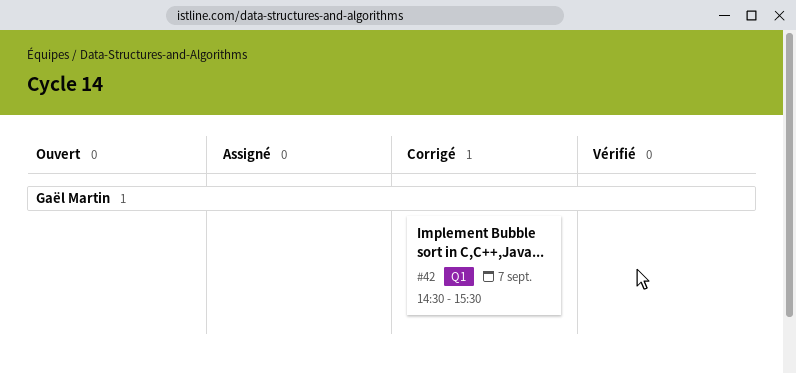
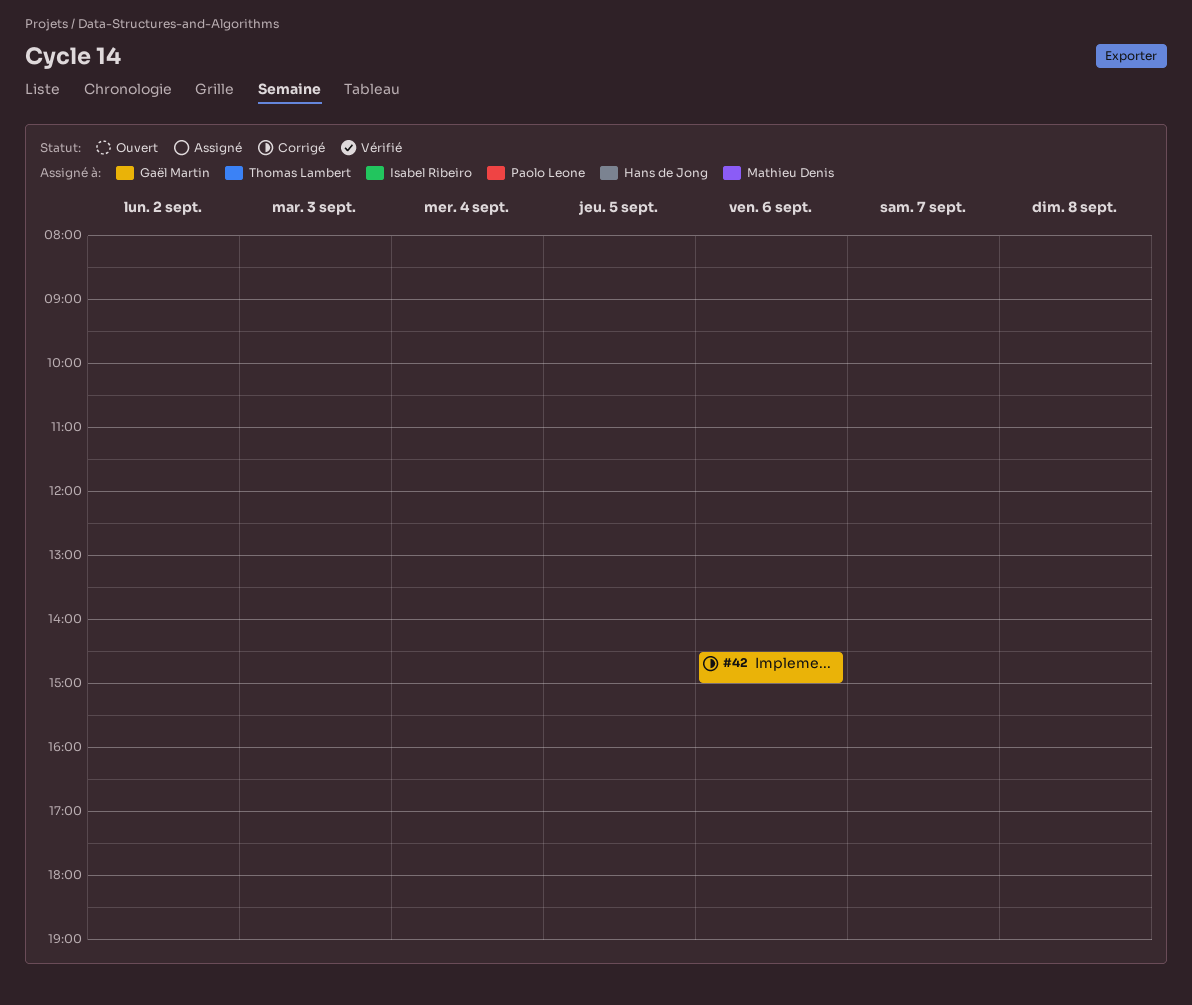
#42, day: Sep 7 -> Sep 6
#42, ends: 15:30 -> 15:00

